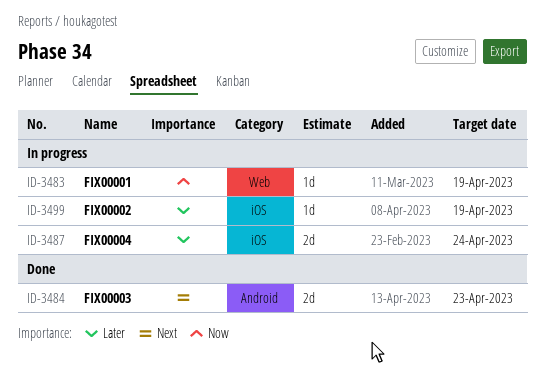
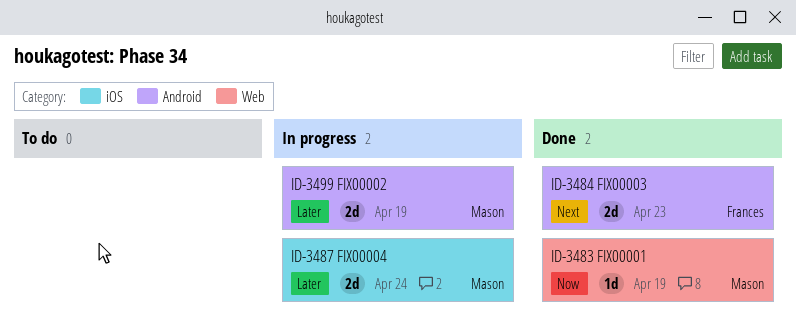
ID-3483, status: In progress -> Done
ID-3499, label: iOS -> Android
ID-3499, estimate: 1d -> 2d

